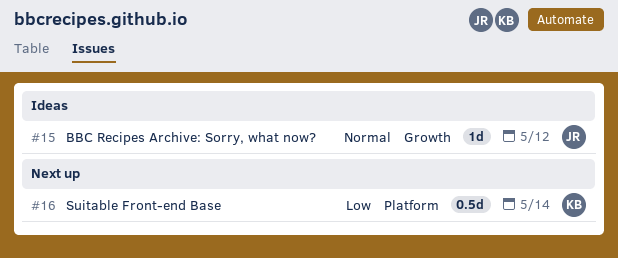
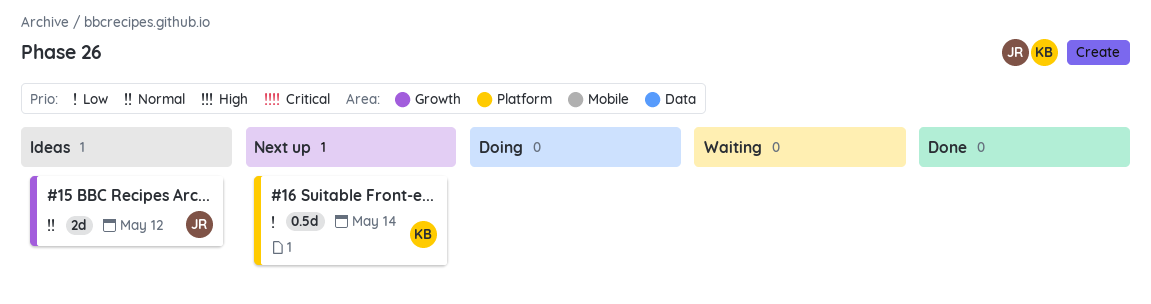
#15, estimate: 1d -> 2d

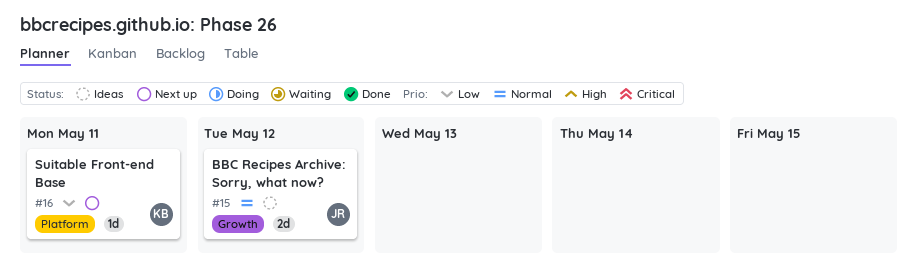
#16, estimate: 0.5d -> 1d
#16, due: May 14 -> May 11

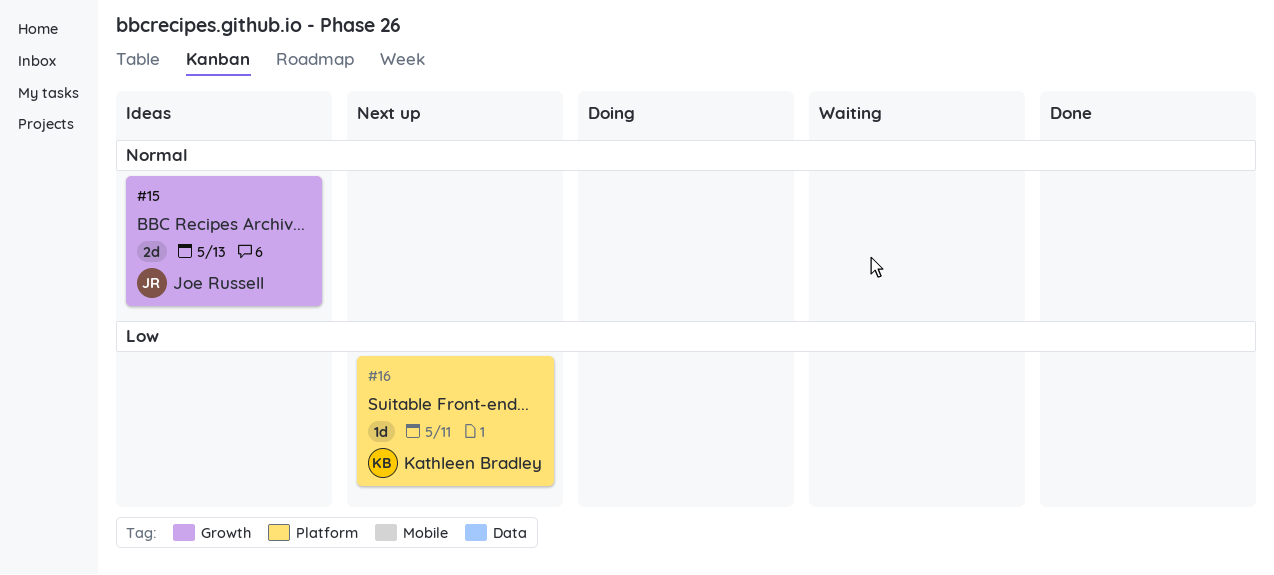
#15, due: May 12 -> May 13

